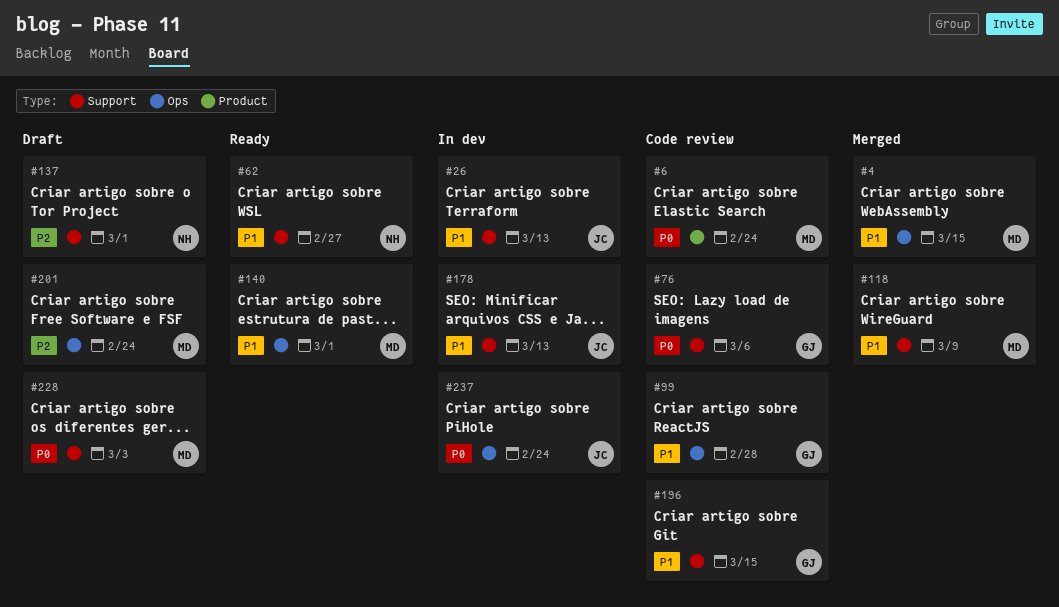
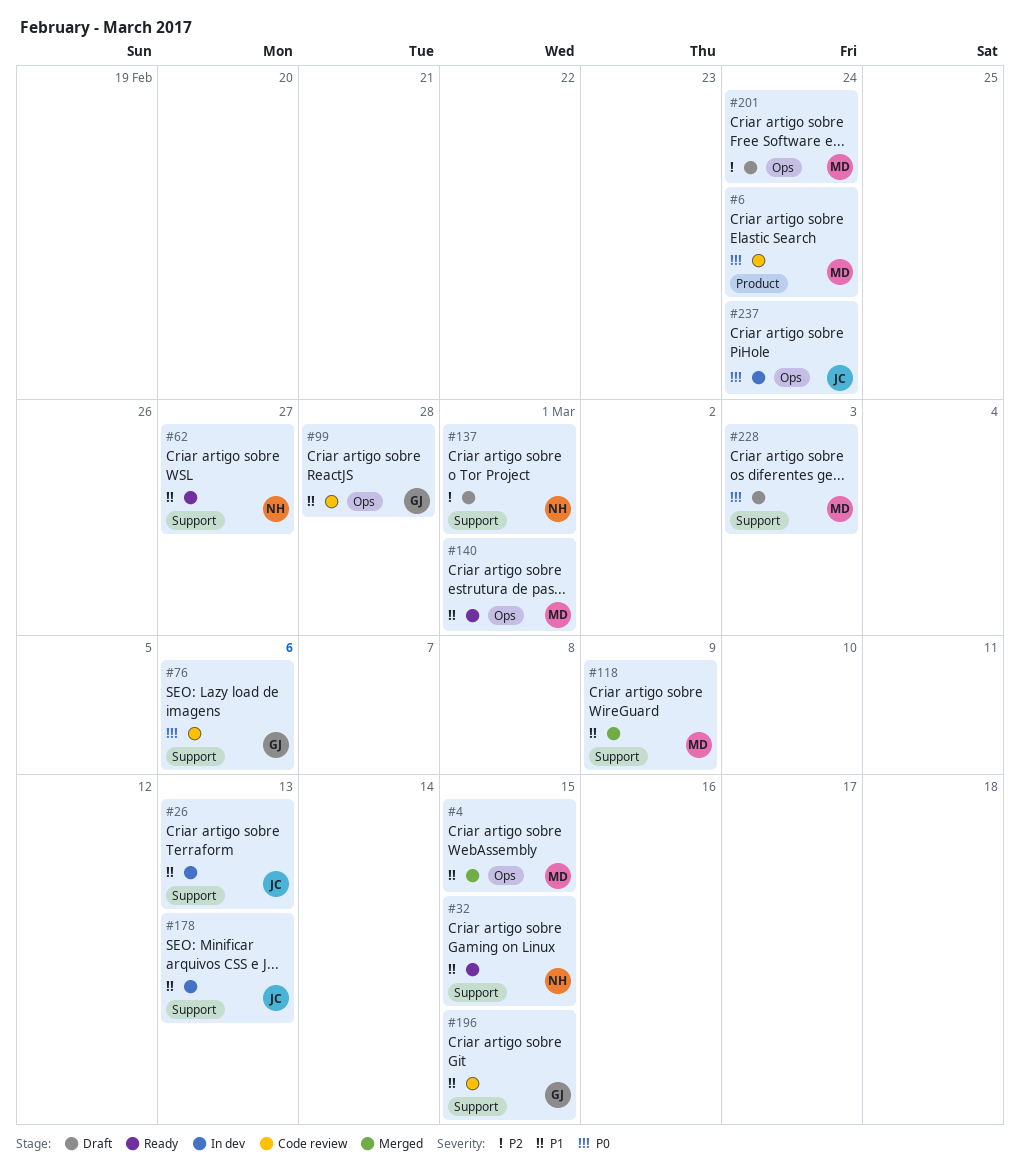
#32: none -> present

